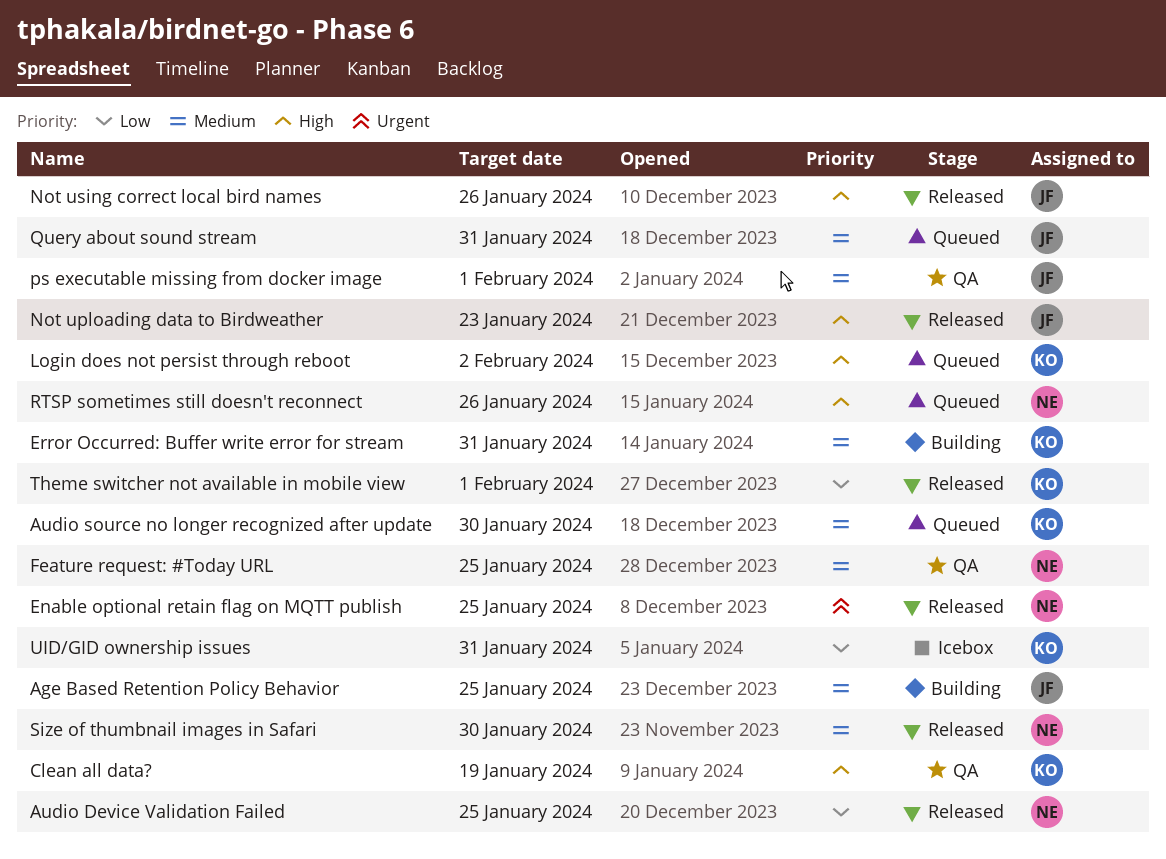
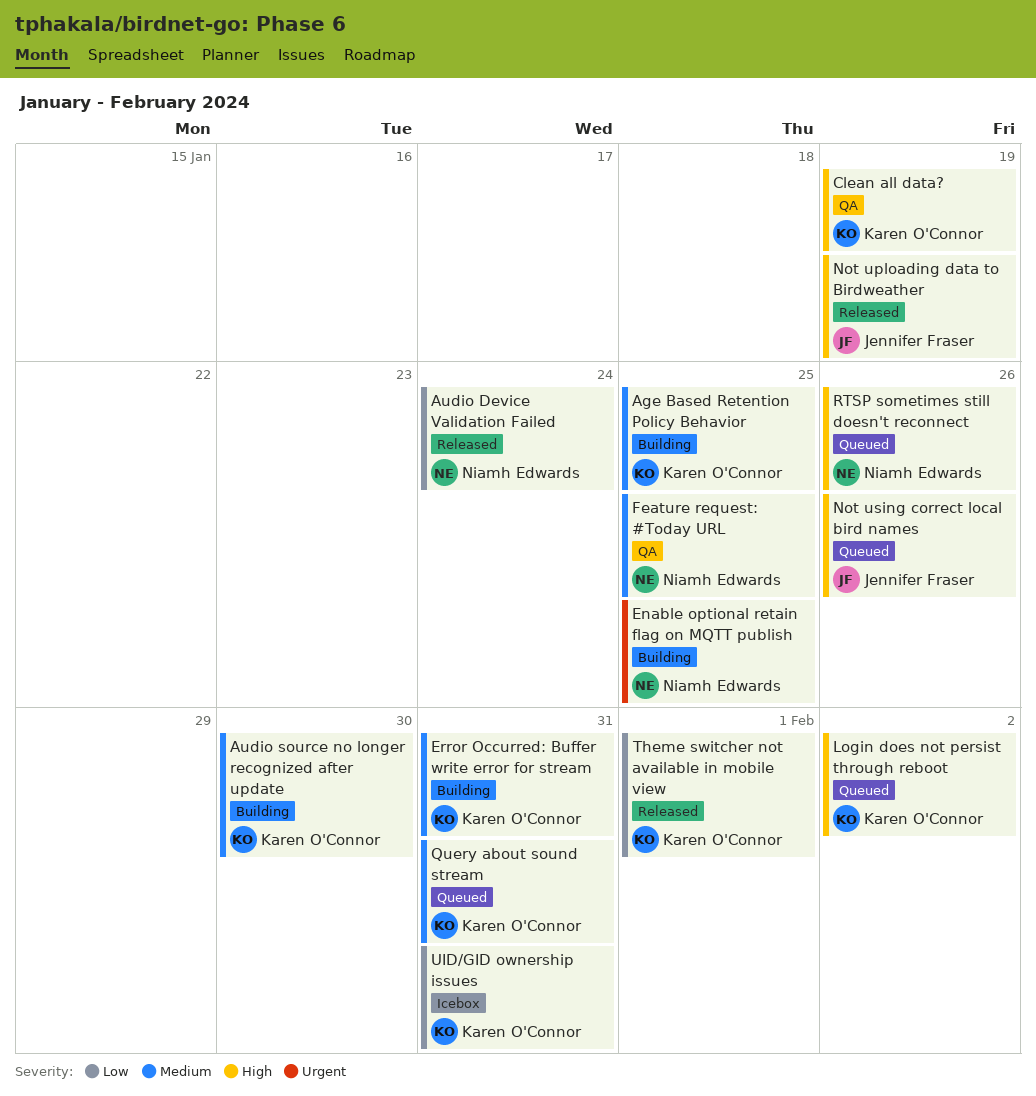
Age Based Retention Policy Behavior, owner: Jennifer Fraser -> Karen O'Connor
Audio Device Validation Failed, due: Jan 25 -> Jan 24
Audio source no longer recognized after update, status: Queued -> Building
Enable optional retain flag on MQTT publish, status: Released -> Building
Not uploading data to Birdweather, due: Jan 23 -> Jan 19
Not using correct local bird names, status: Released -> Queued
ps executable missing from docker image: present -> none
Query about sound stream, owner: Jennifer Fraser -> Karen O'Connor
Size of thumbnail images in Safari: present -> none

